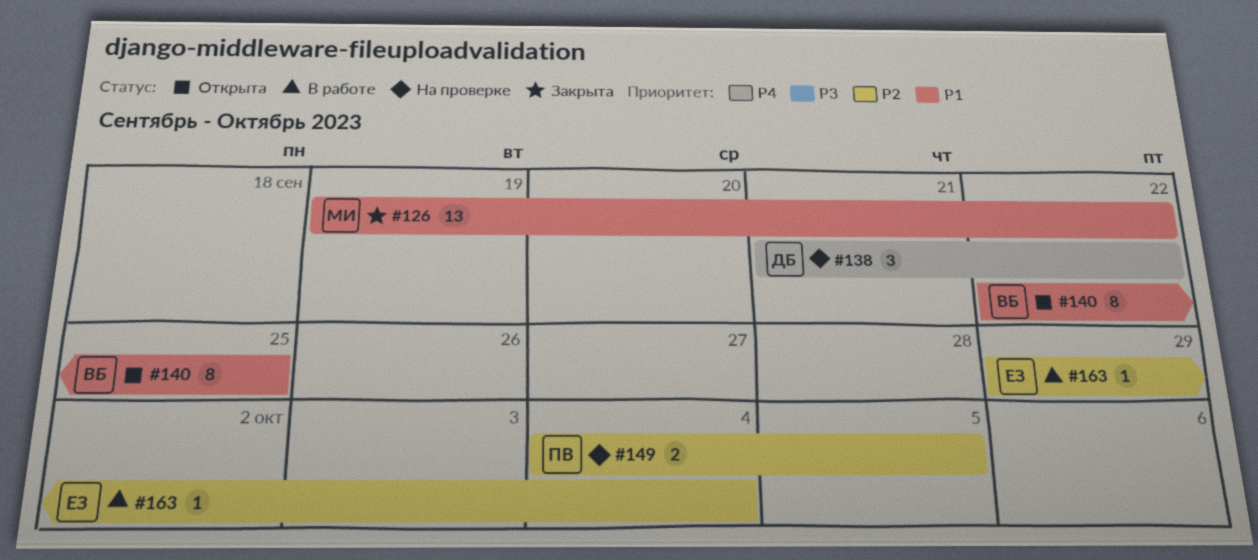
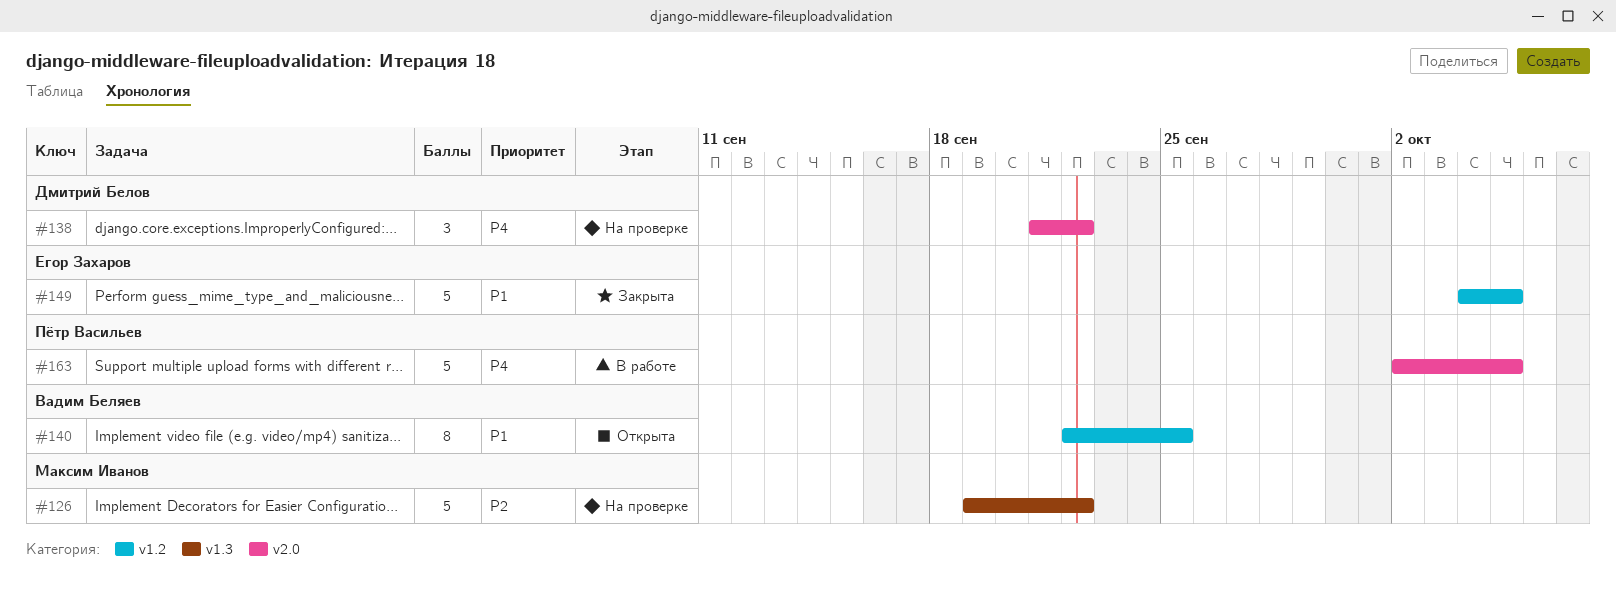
#126, status: Закрыта -> На проверке
#126, priority: P1 -> P2
#126, estimate: 13 -> 5
#149, status: На проверке -> Закрыта
#149, owner: Пётр Васильев -> Егор Захаров
#149, priority: P2 -> P1
#149, estimate: 2 -> 5
#163, owner: Егор Захаров -> Пётр Васильев
#163, priority: P2 -> P4
#163, estimate: 1 -> 5
#163, start: Sep 29 -> Oct 2
#163, due: Oct 4 -> Oct 5

